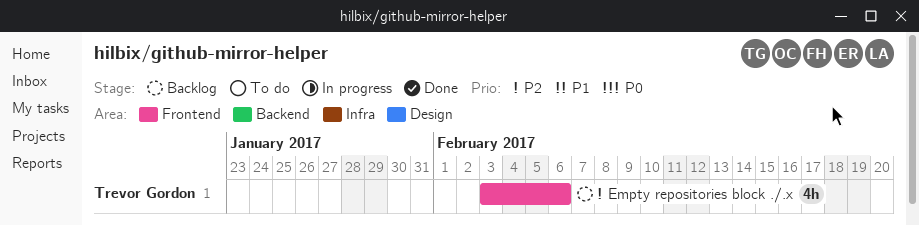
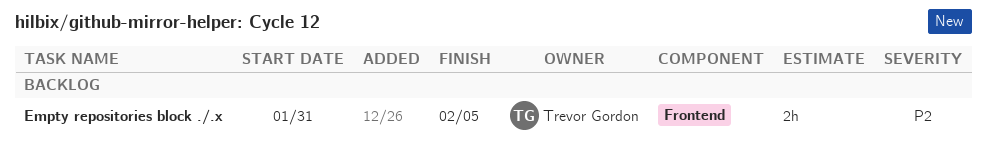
Empty repositories block ./.x, estimate: 4h -> 2h
Empty repositories block ./.x, start: Feb 3 -> Jan 31
Empty repositories block ./.x, due: Feb 6 -> Feb 5

